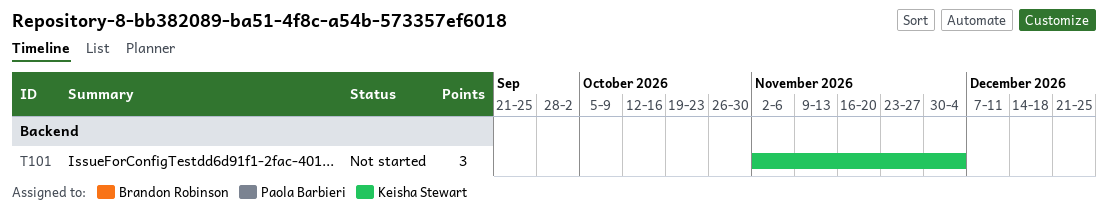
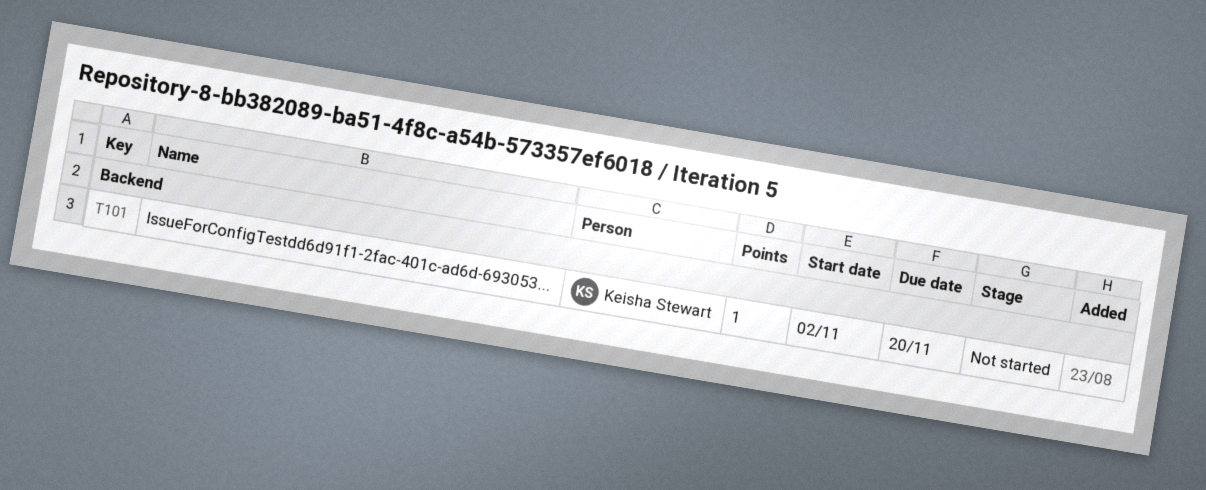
T101, estimate: 3 -> 1
T101, due: Dec 4 -> Nov 20

